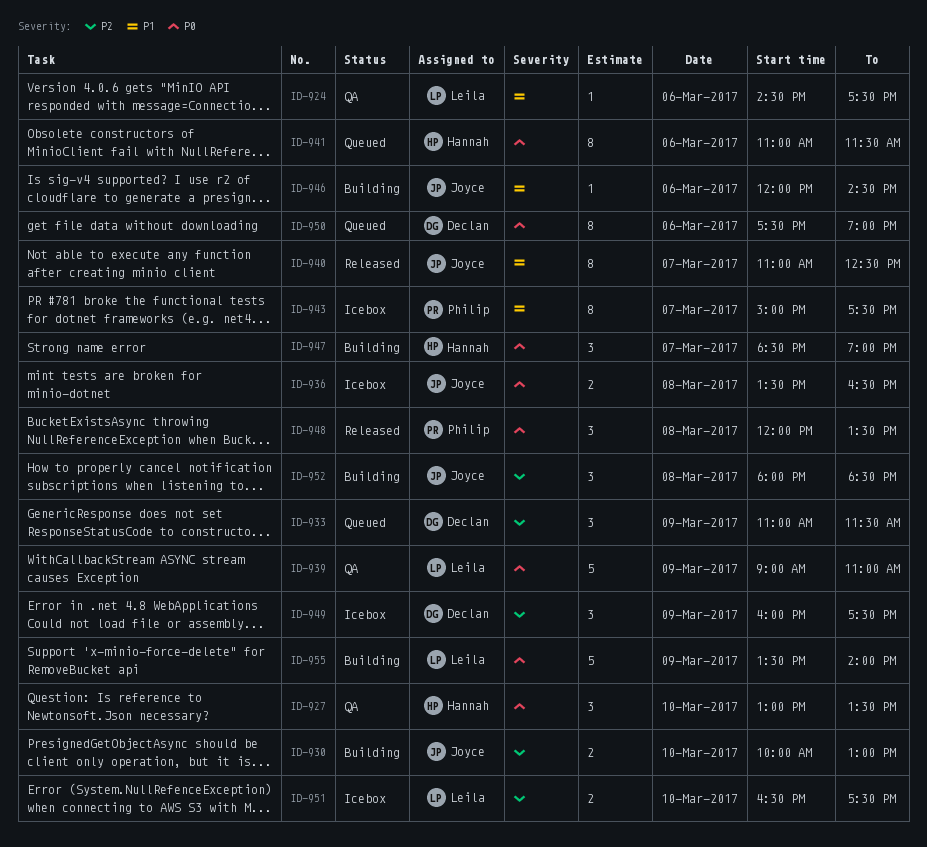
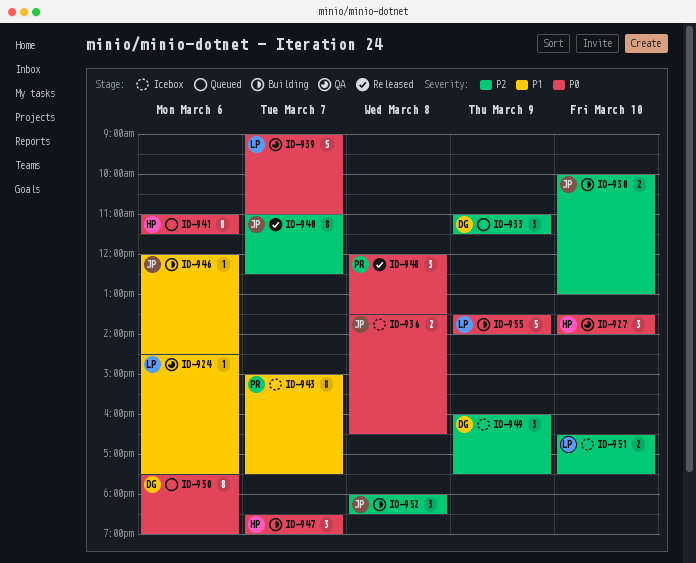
ID-927, begins: 13:00 -> 13:30
ID-927, ends: 13:30 -> 14:00
ID-939, day: Mar 9 -> Mar 7
ID-940, priority: P1 -> P2

